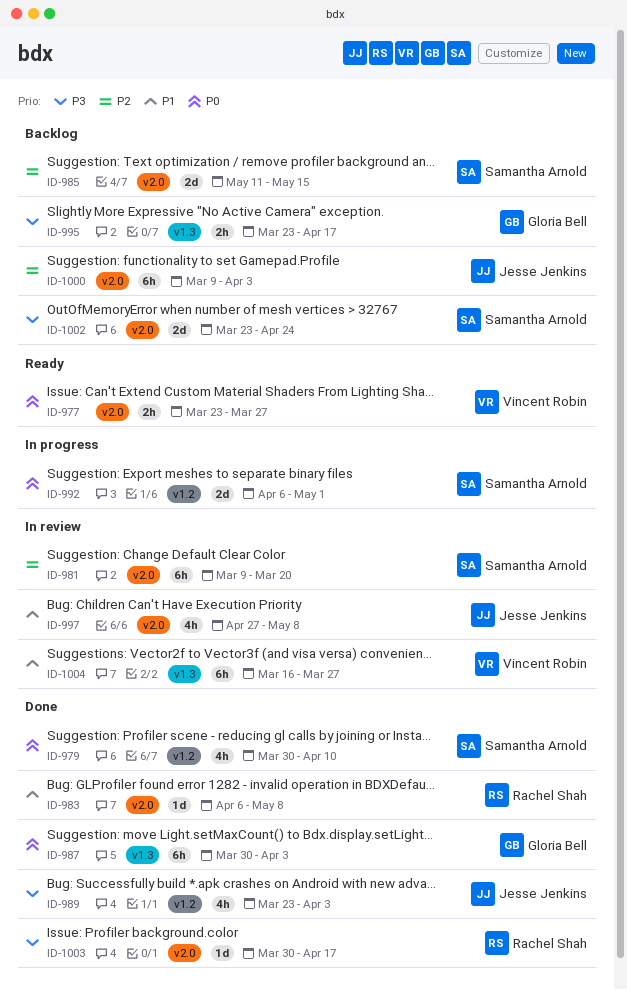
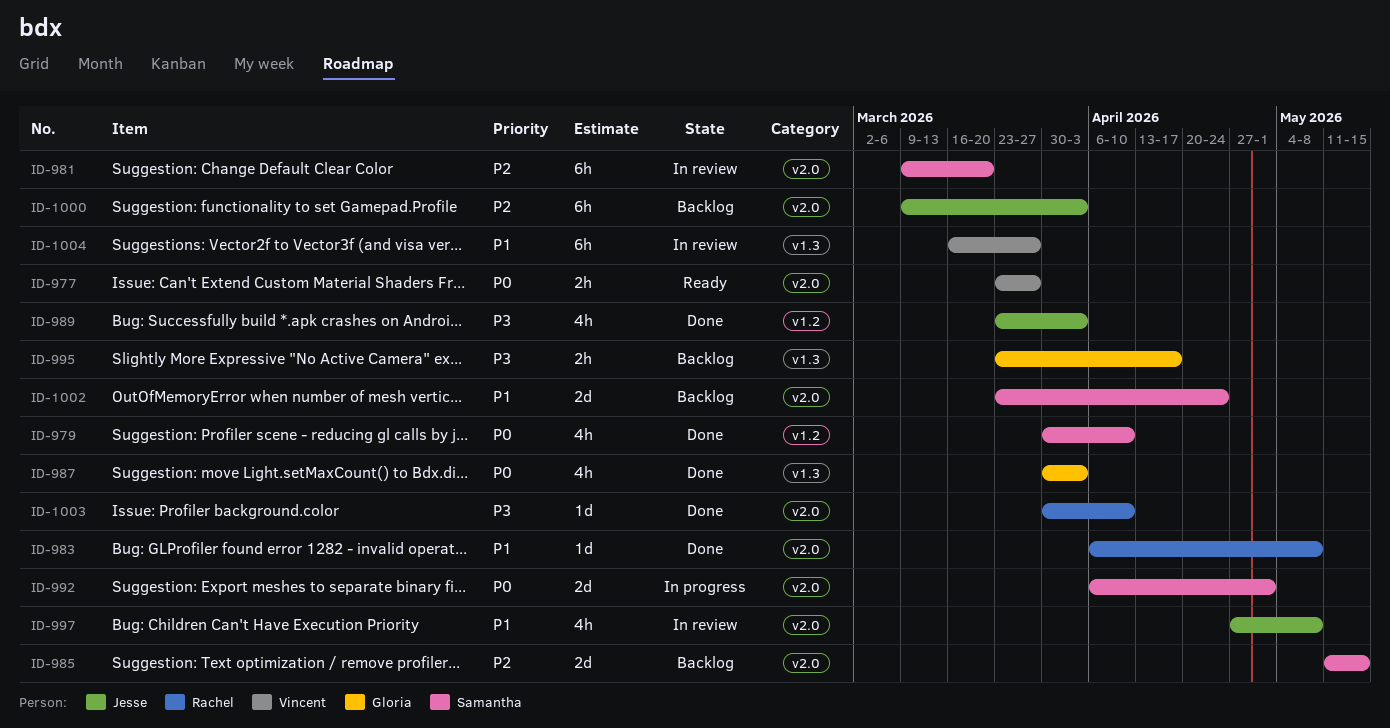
ID-987, estimate: 6h -> 4h
ID-992, label: v1.2 -> v2.0
ID-1002, priority: P3 -> P1
ID-1003, due: Apr 17 -> Apr 10

